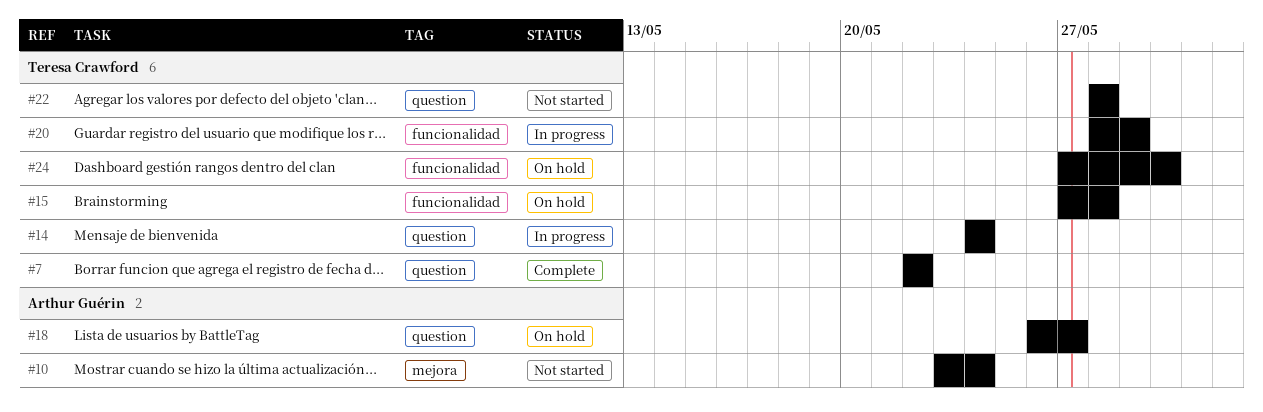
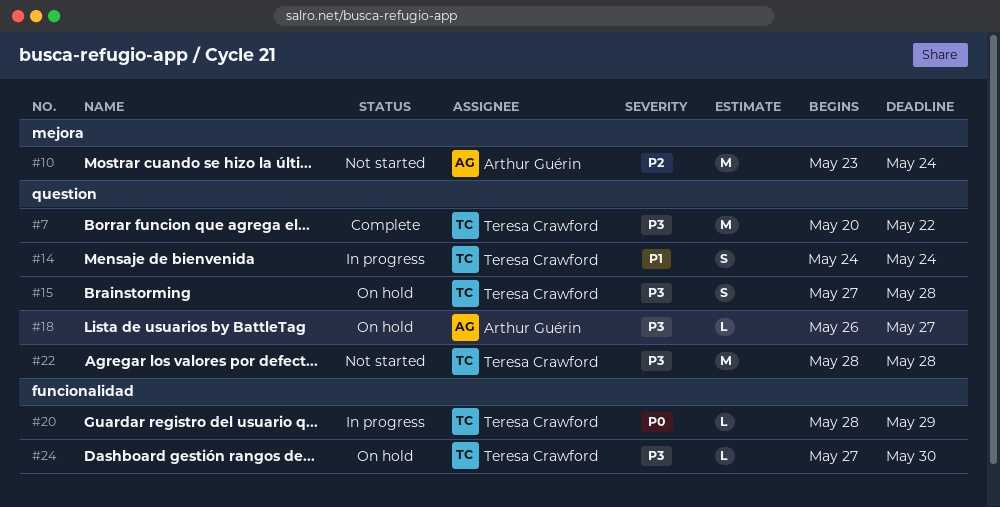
#7, start: May 22 -> May 20
#15, label: funcionalidad -> question

